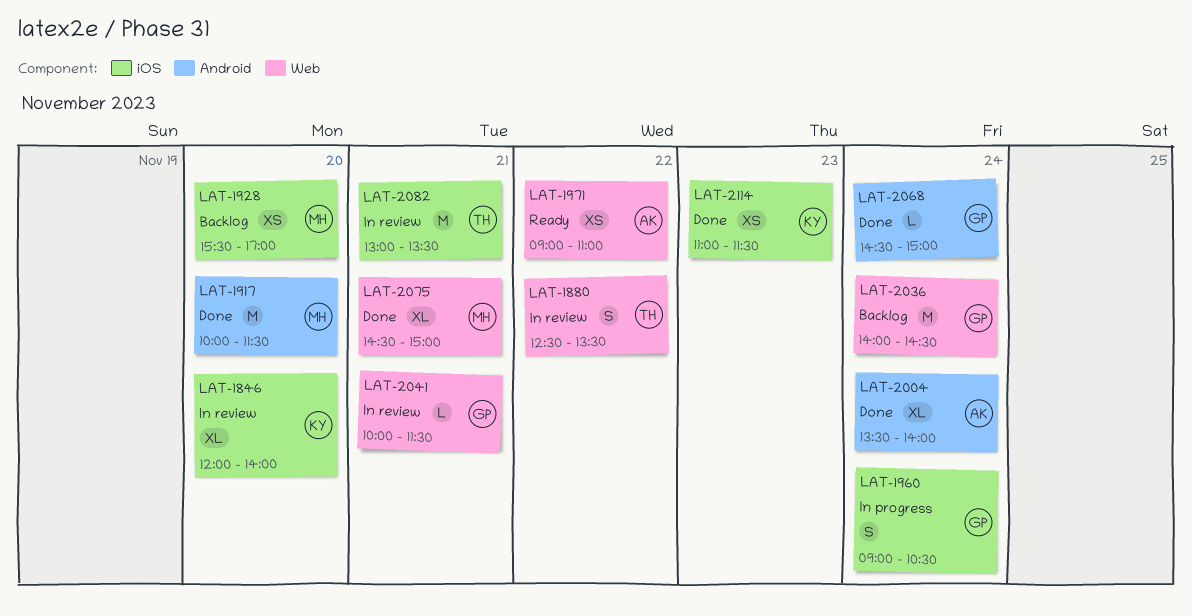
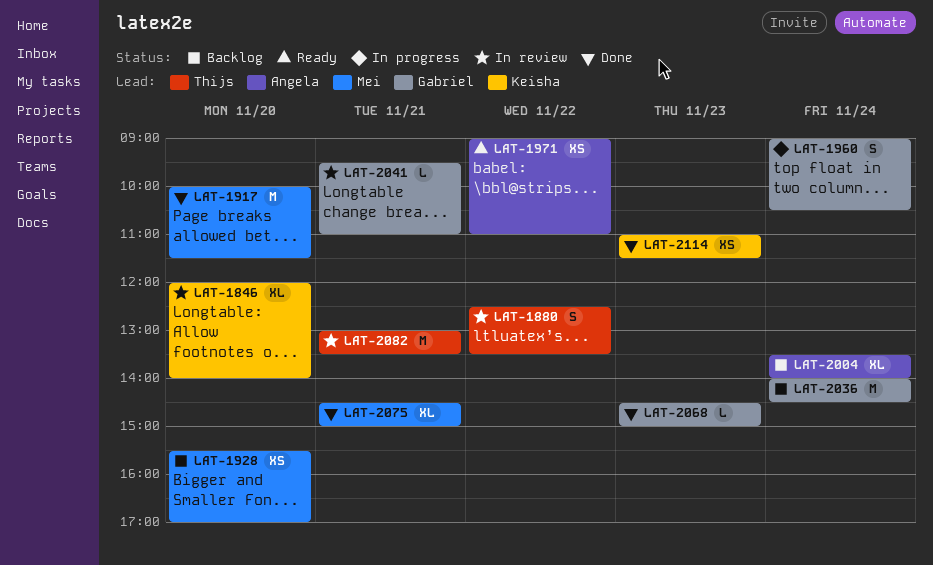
LAT-2004, status: Done -> Backlog
LAT-2041, begins: 10:00 -> 09:30
LAT-2041, ends: 11:30 -> 11:00
LAT-2068, day: Nov 24 -> Nov 23

